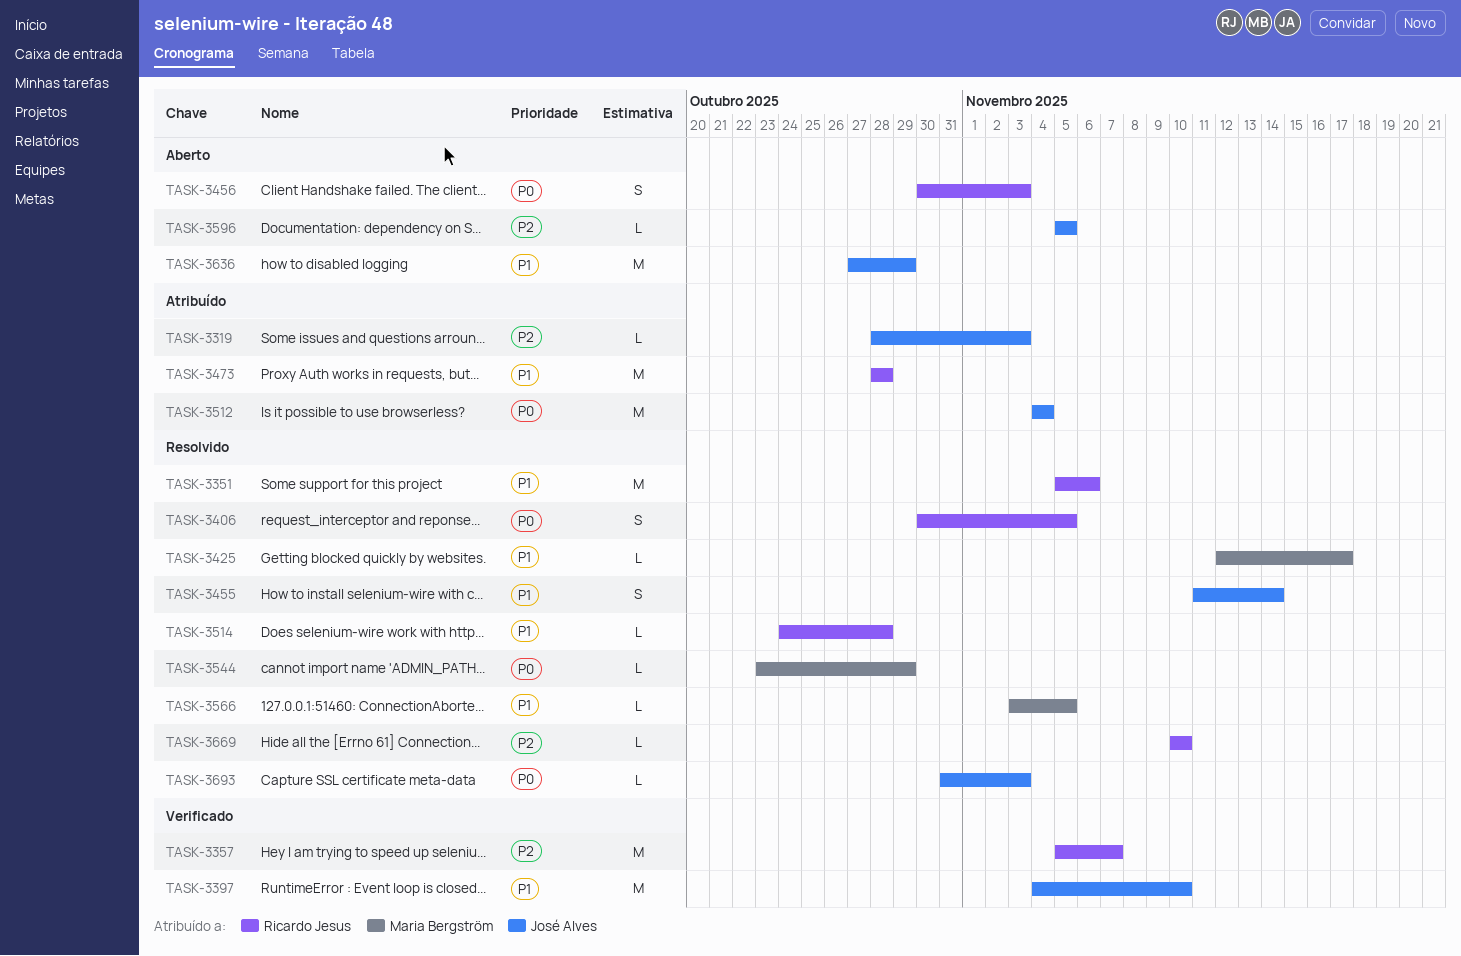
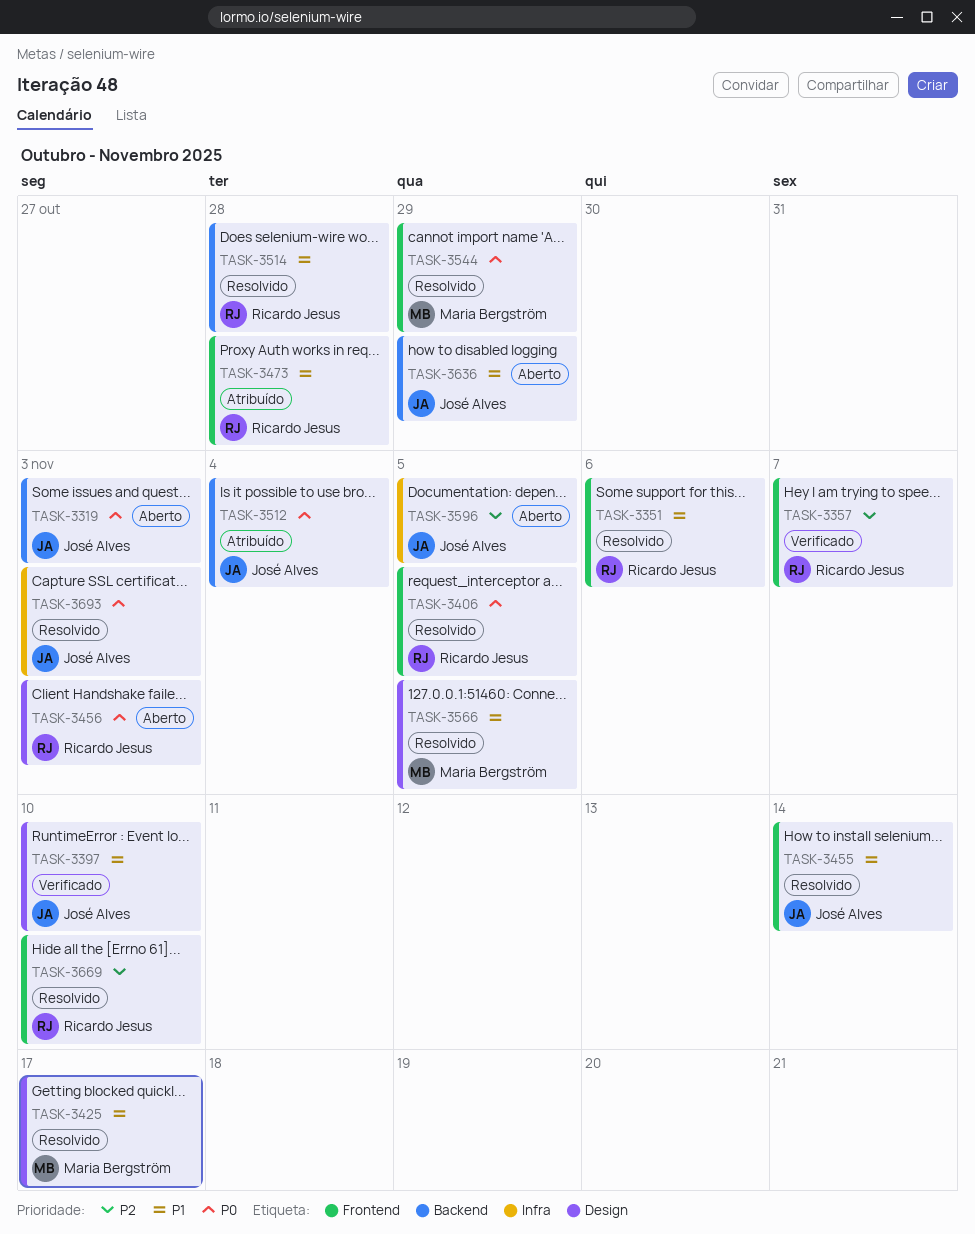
TASK-3319, status: Atribuído -> Aberto
TASK-3319, priority: P2 -> P0

